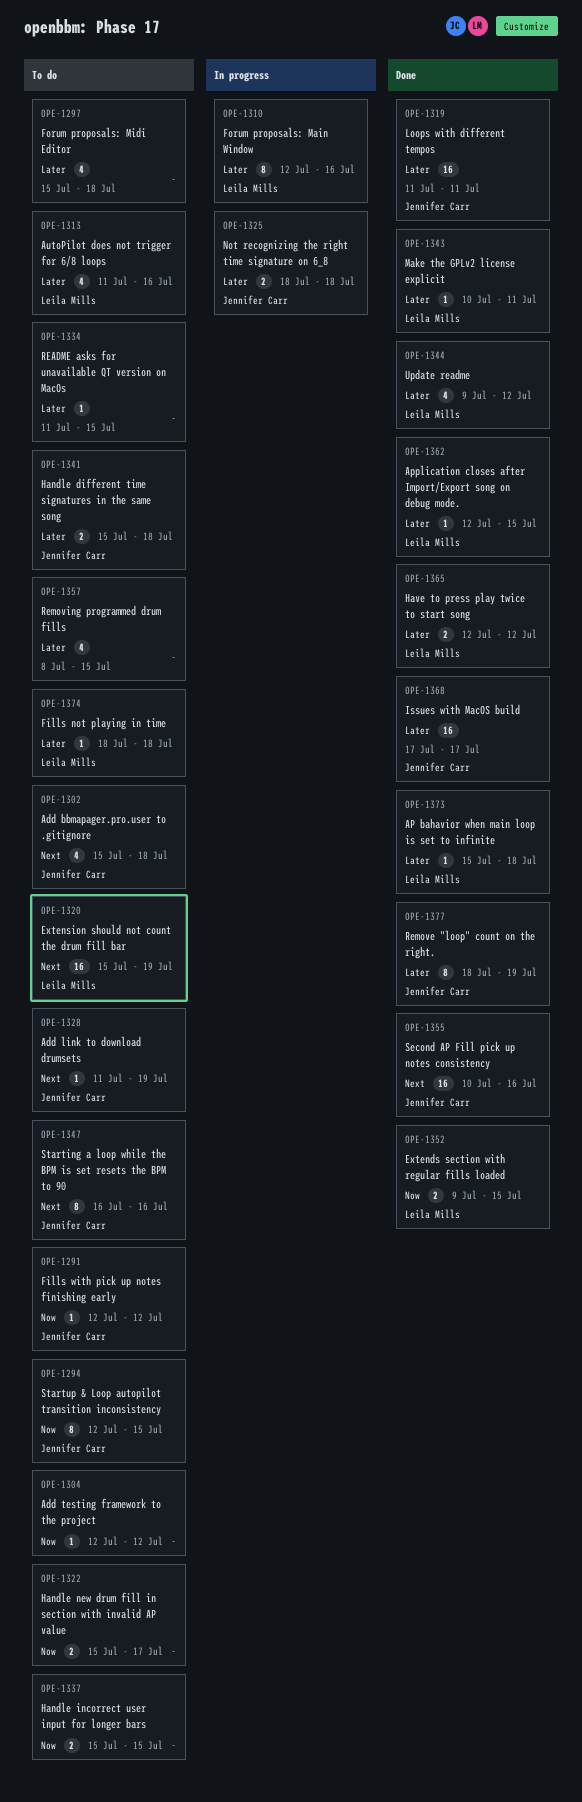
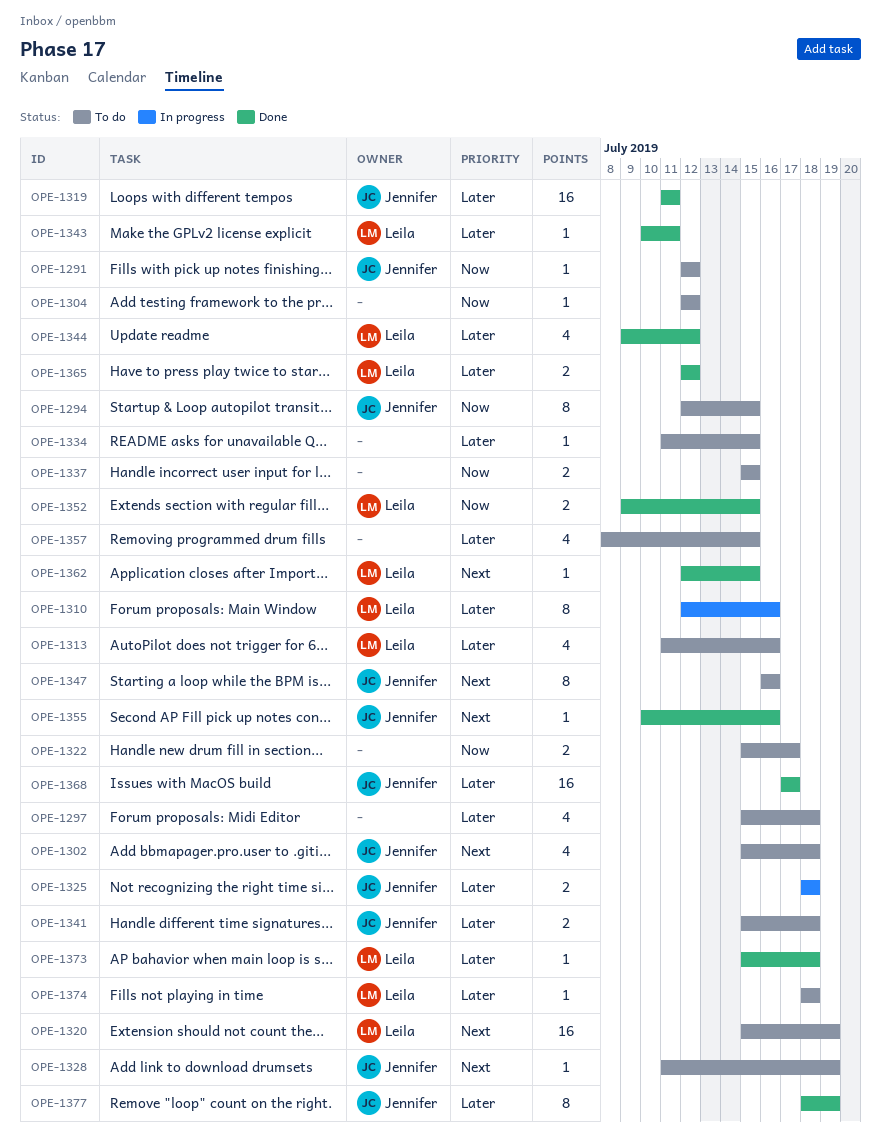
OPE-1355, estimate: 16 -> 1
OPE-1362, priority: Later -> Next

